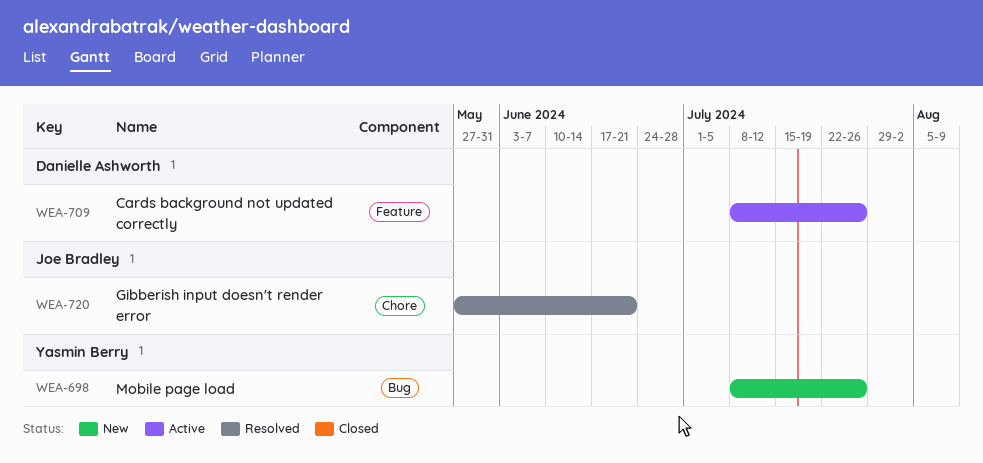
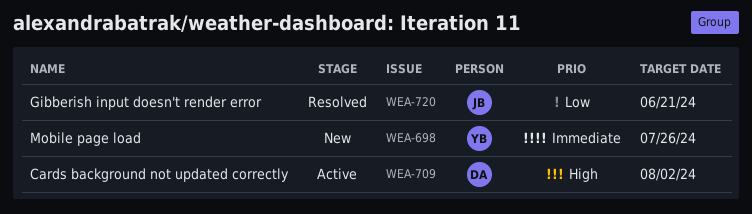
WEA-709, due: Jul 26 -> Aug 2

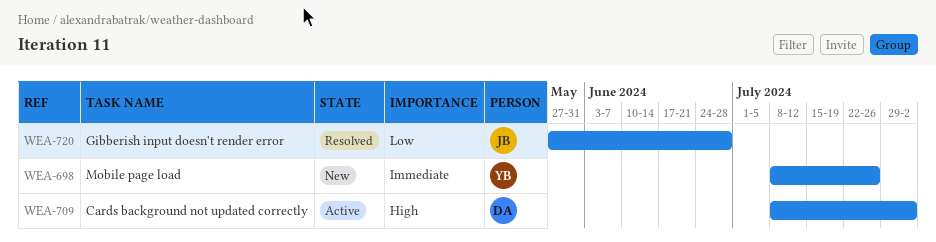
WEA-720, due: Jun 21 -> Jun 28

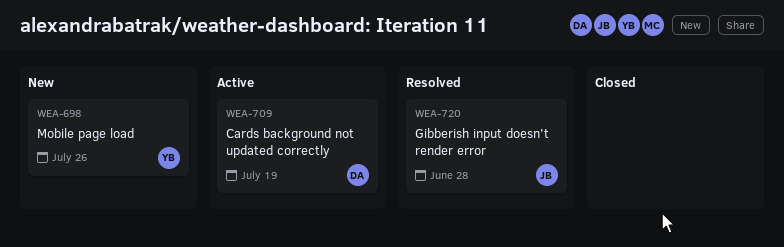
WEA-709, due: Aug 2 -> Jul 19

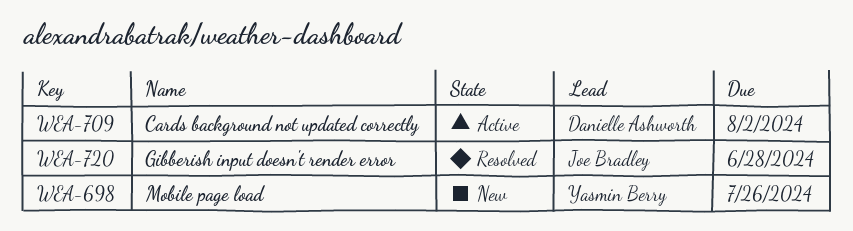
WEA-709, due: Jul 19 -> Aug 2

